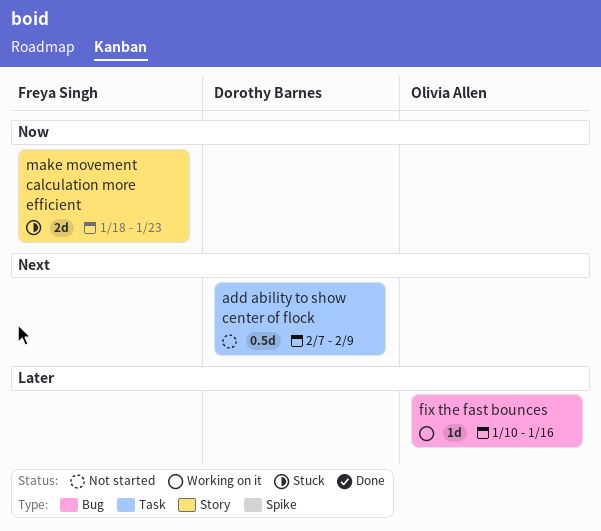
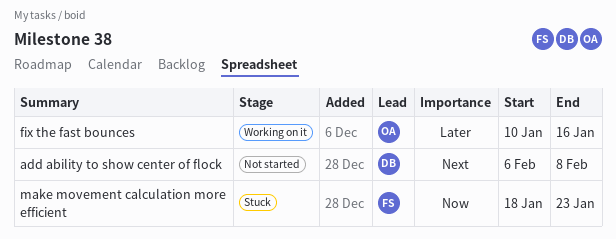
add ability to show center of flock, start: Feb 7 -> Feb 6
add ability to show center of flock, due: Feb 9 -> Feb 8

